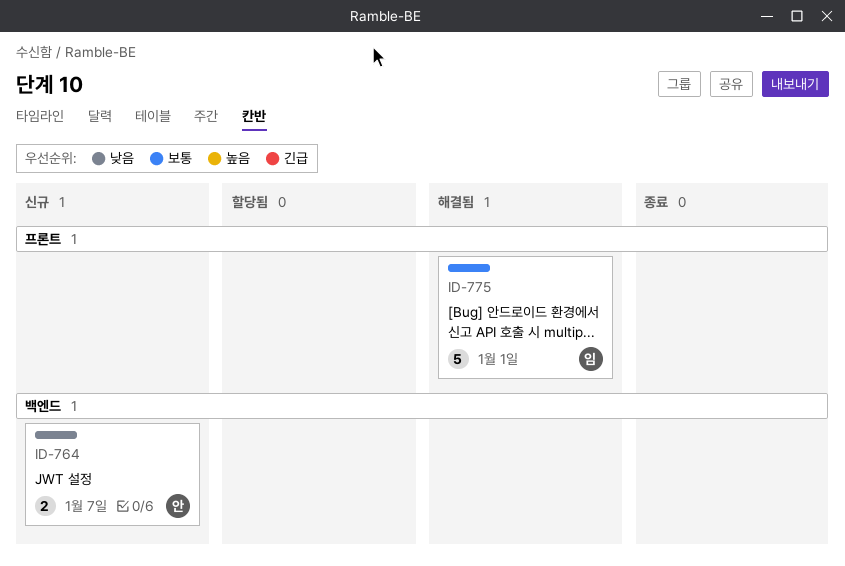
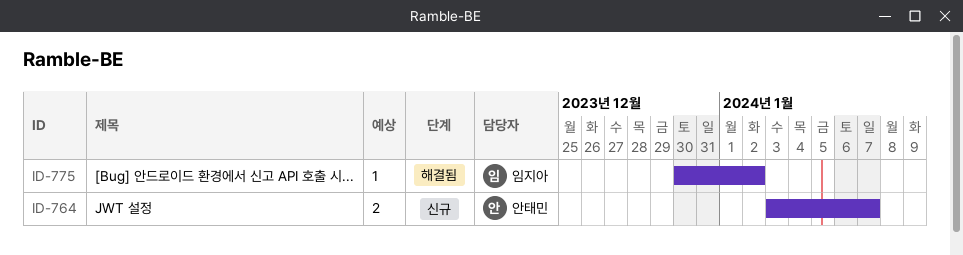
ID-775, estimate: 5 -> 1
ID-775, due: Jan 1 -> Jan 2

